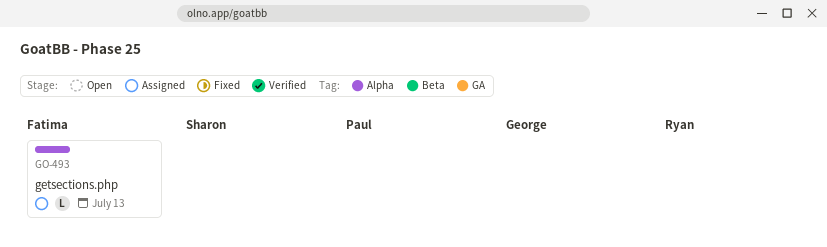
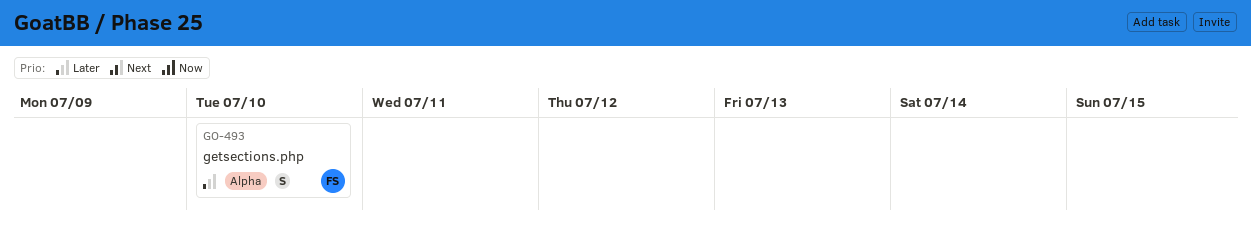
GO-493, estimate: L -> S
GO-493, due: Jul 13 -> Jul 10

